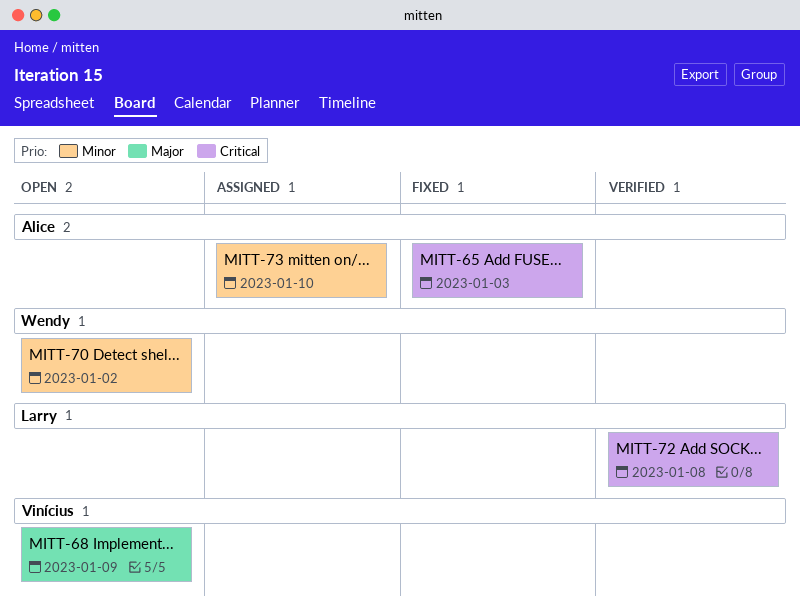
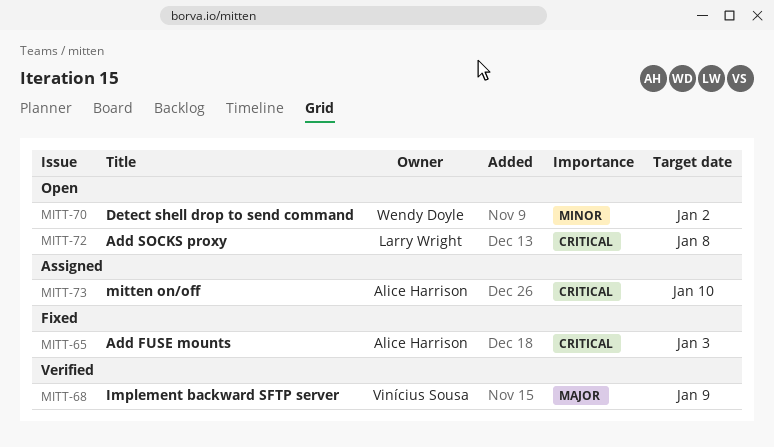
MITT-68, status: Open -> Verified
MITT-72, status: Verified -> Open
MITT-73, priority: Minor -> Critical

